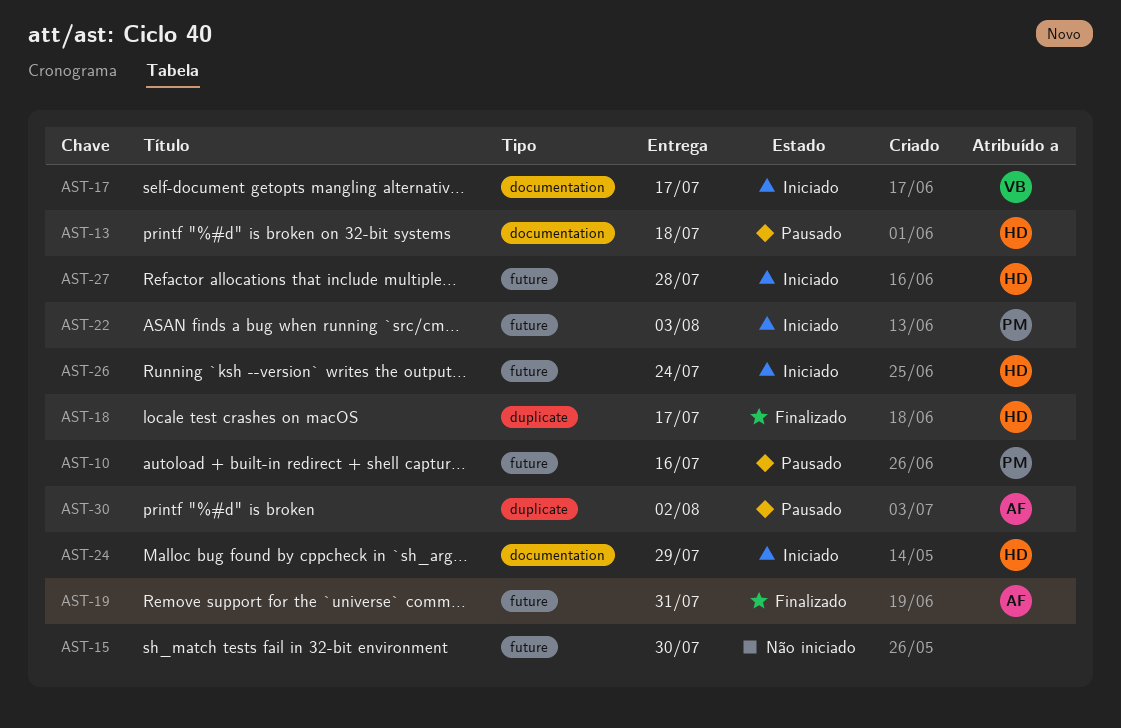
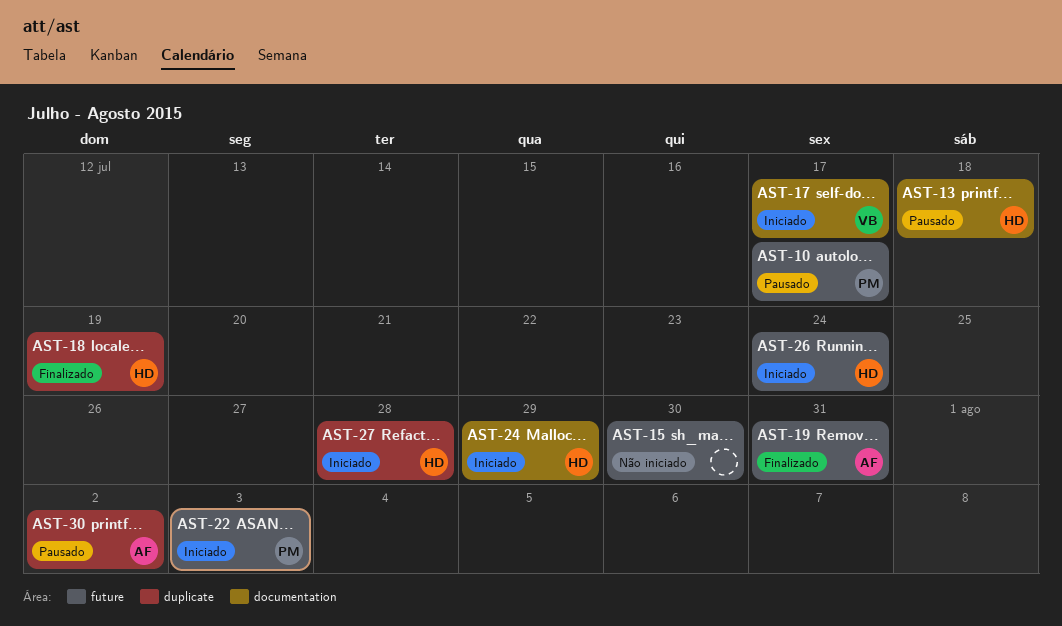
AST-10, due: Jul 16 -> Jul 17
AST-18, due: Jul 17 -> Jul 19
AST-27, label: future -> duplicate

